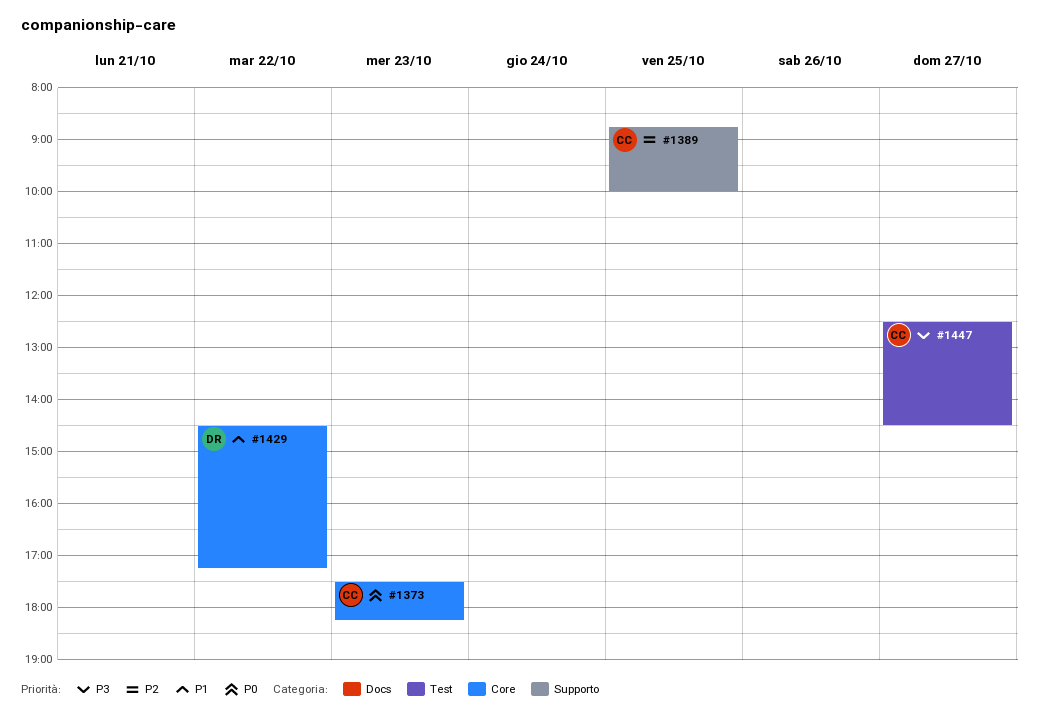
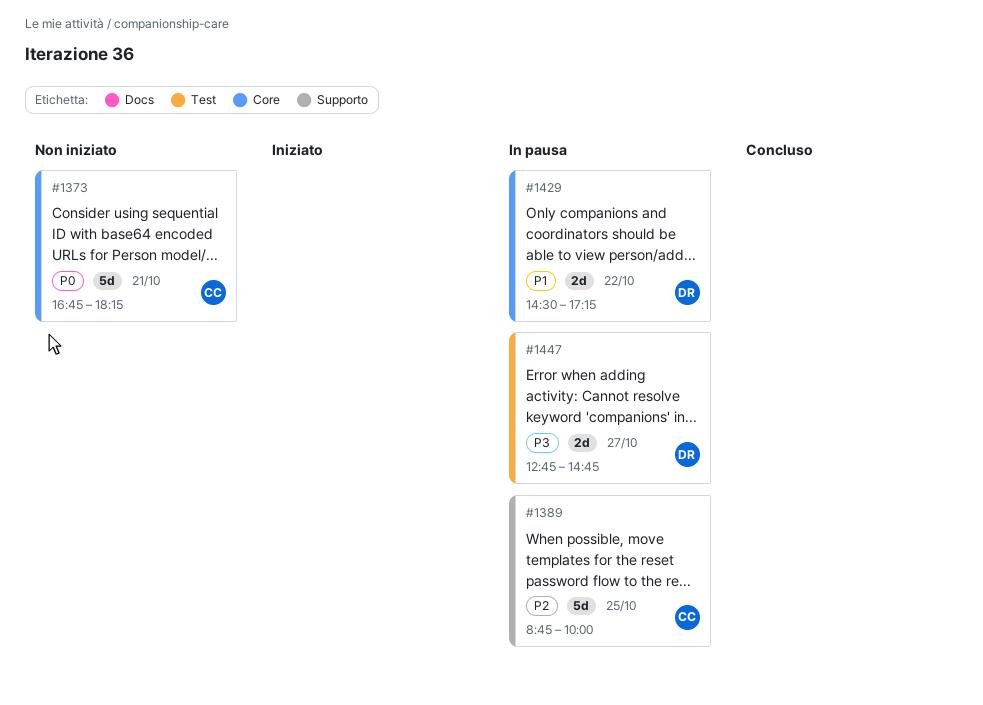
#1373, day: Oct 23 -> Oct 21
#1373, begins: 17:30 -> 16:45
#1447, owner: CC -> DR
#1447, begins: 12:30 -> 12:45
#1447, ends: 14:30 -> 14:45

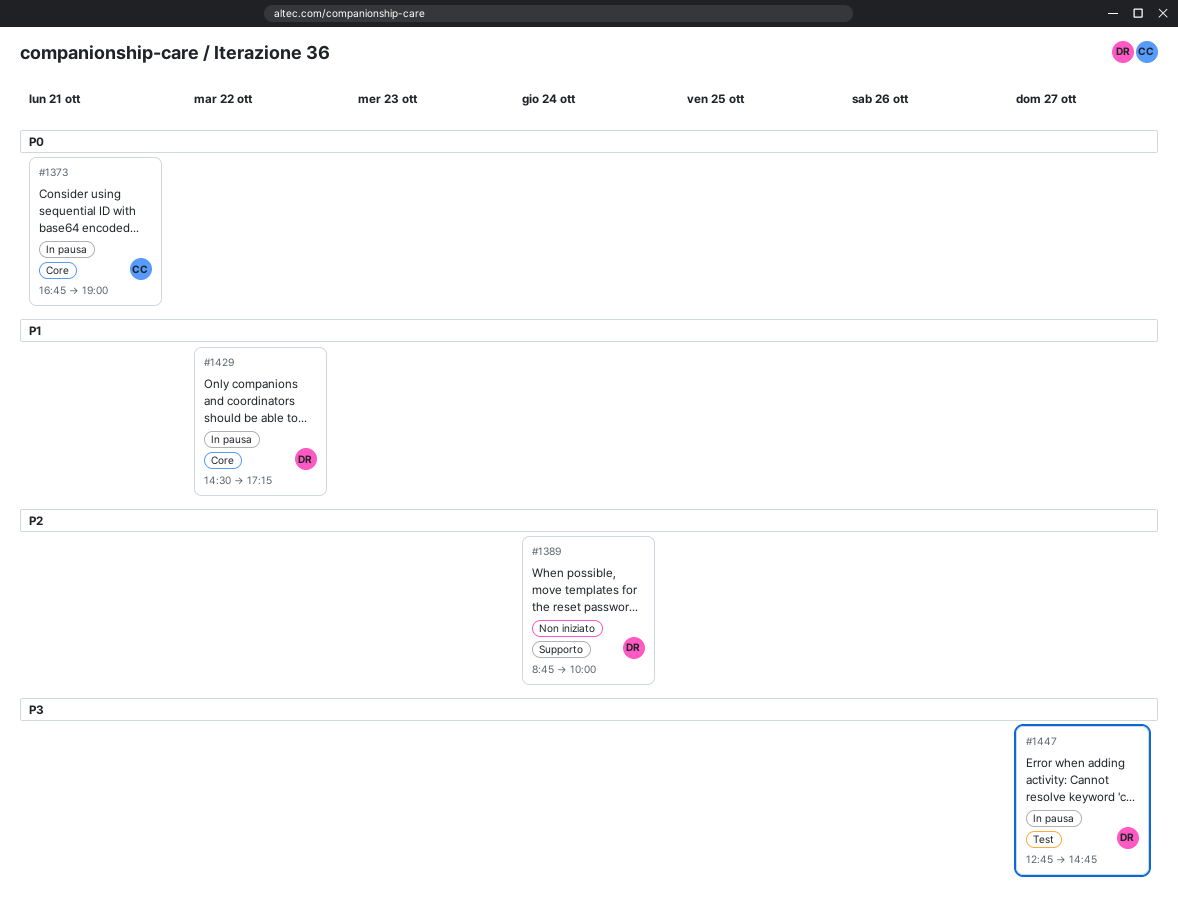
#1373, status: Non iniziato -> In pausa
#1373, ends: 18:15 -> 19:00
#1389, status: In pausa -> Non iniziato
#1389, owner: CC -> DR
#1389, day: Oct 25 -> Oct 24

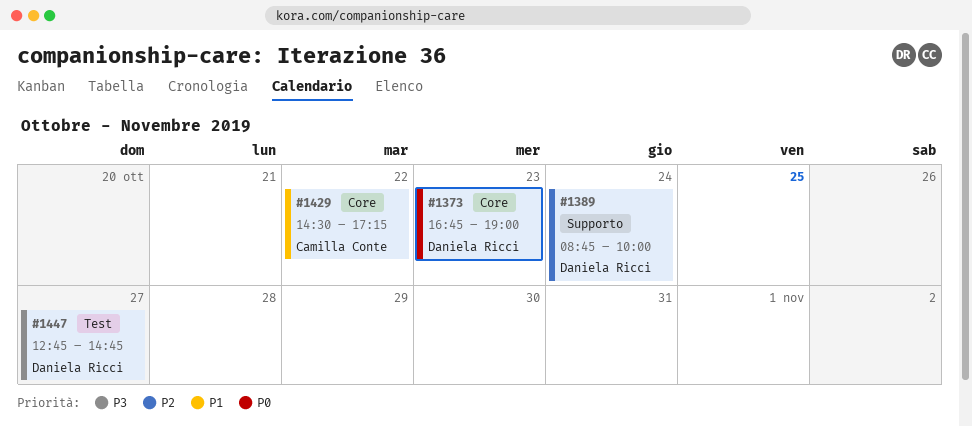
#1373, owner: Camilla Conte -> Daniela Ricci
#1373, day: Oct 21 -> Oct 23
#1429, owner: Daniela Ricci -> Camilla Conte

